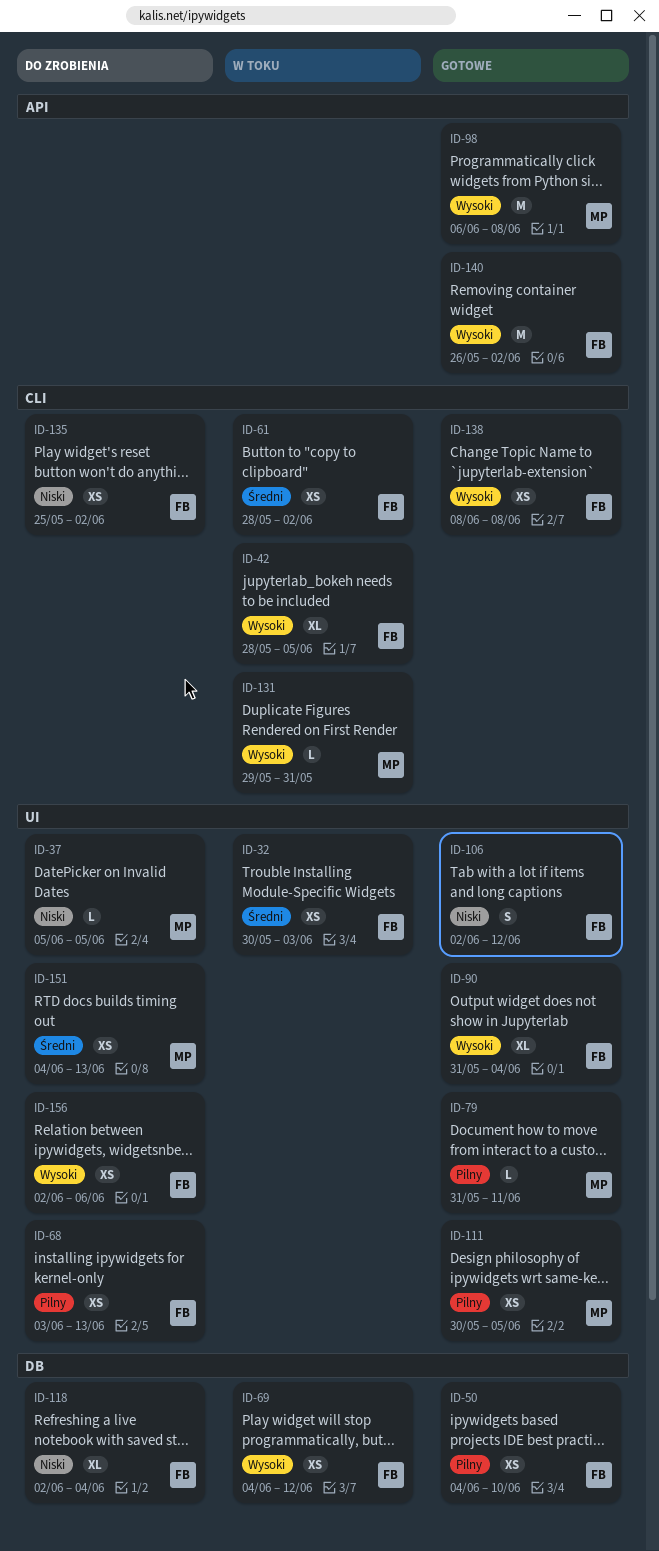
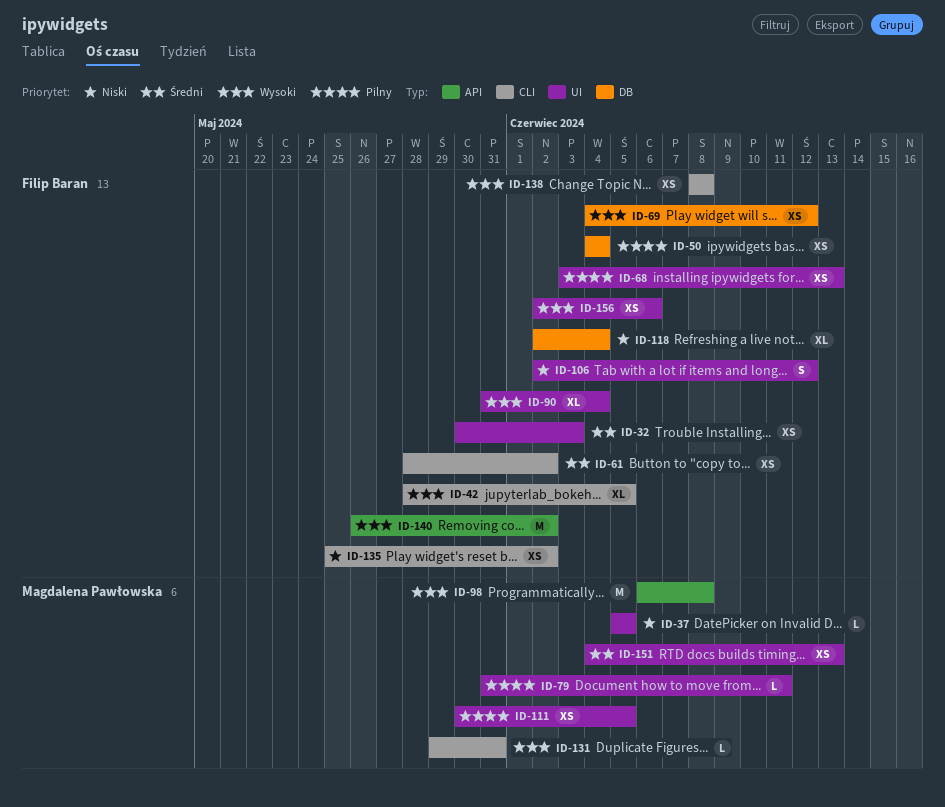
ID-50, due: Jun 10 -> Jun 4

